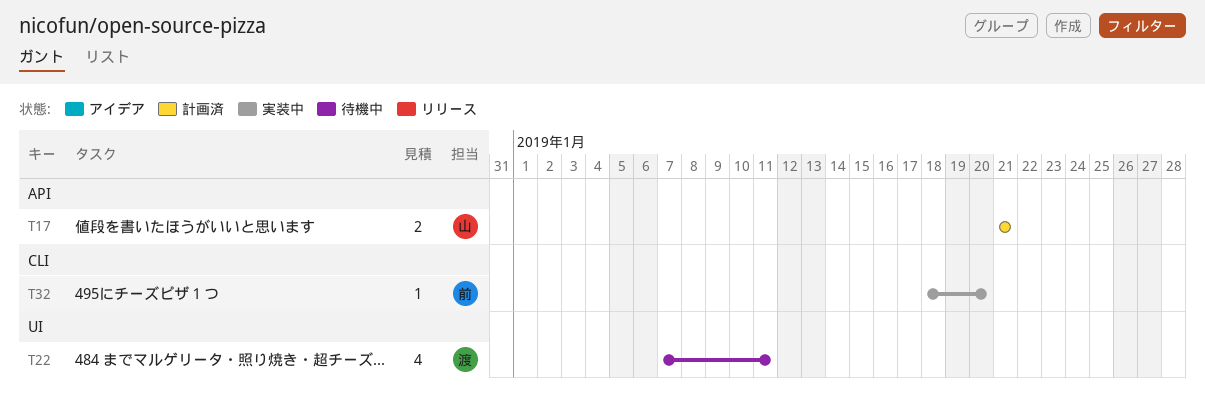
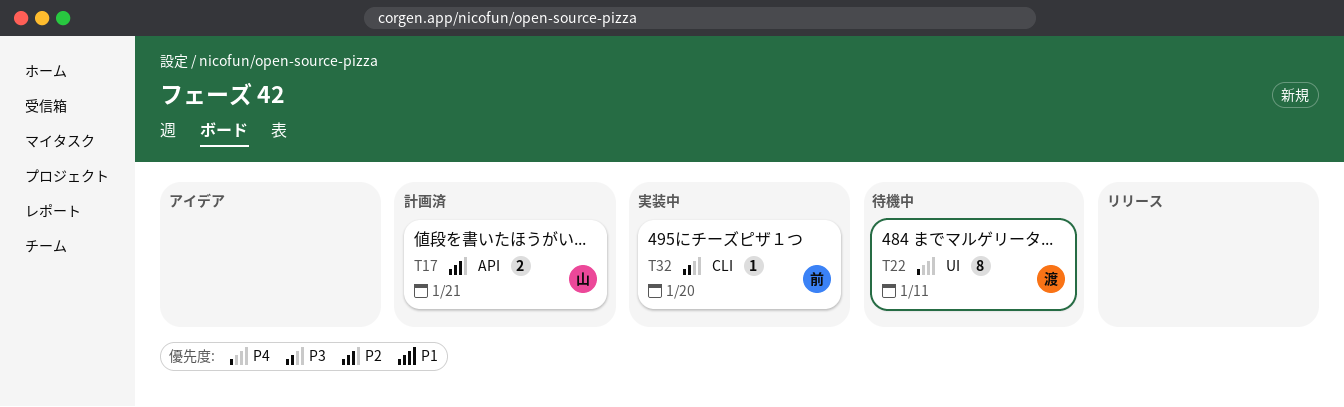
T22, estimate: 4 -> 8

